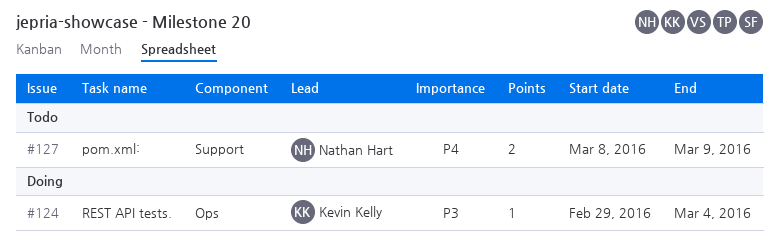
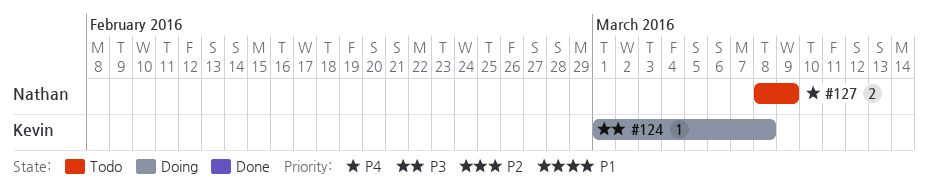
#124, start: Feb 29 -> Mar 1
#124, due: Mar 4 -> Mar 8

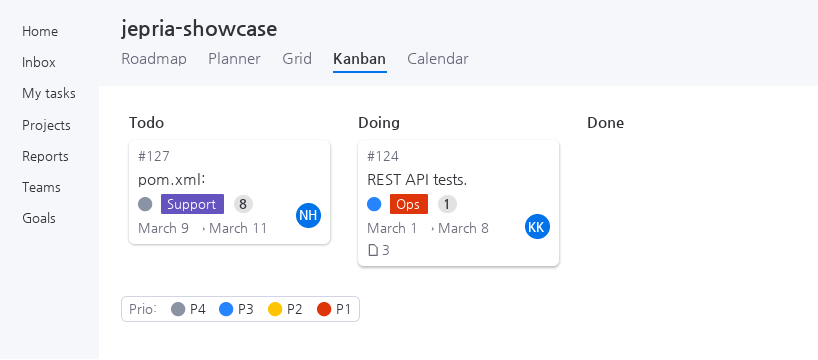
#127, estimate: 2 -> 8
#127, start: Mar 8 -> Mar 9
#127, due: Mar 9 -> Mar 11

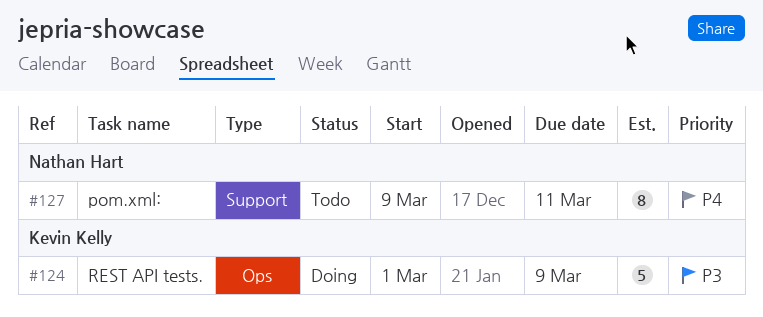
#124, estimate: 1 -> 5
#124, due: Mar 8 -> Mar 9

